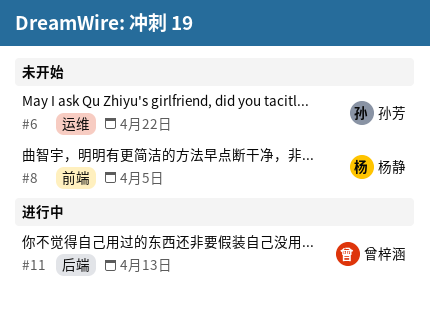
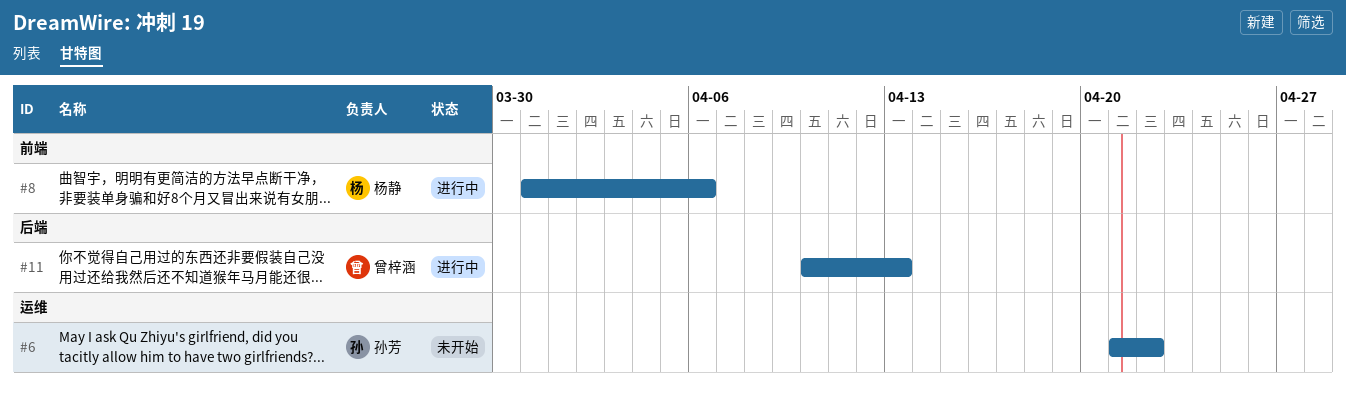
#8, status: 未开始 -> 进行中
#8, due: Apr 5 -> Apr 6

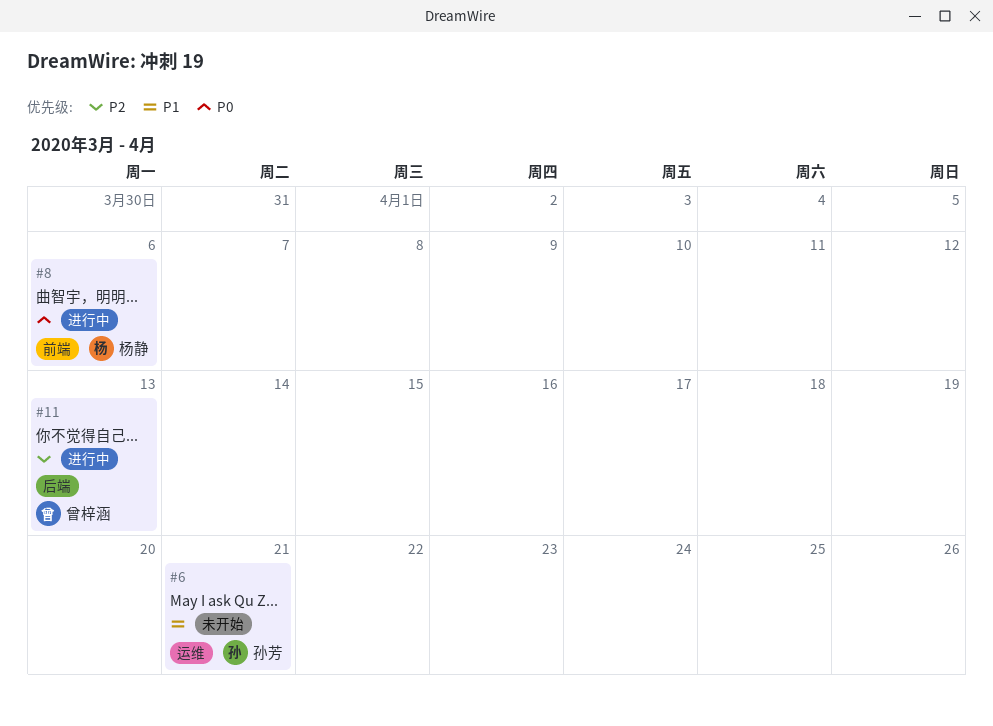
#6, due: Apr 22 -> Apr 21

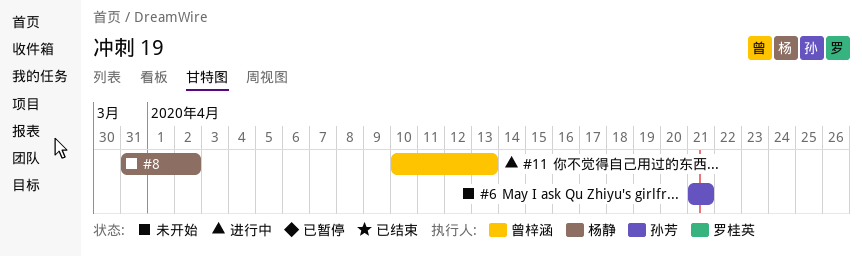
#8, status: 进行中 -> 未开始
#8, due: Apr 6 -> Apr 2

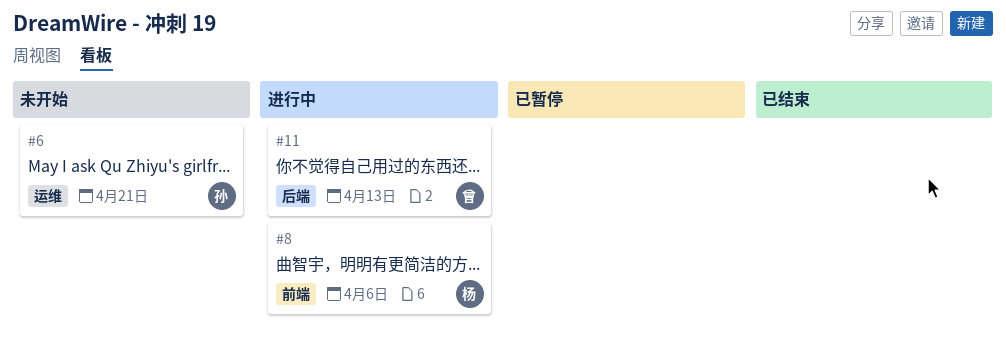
#8, status: 未开始 -> 进行中
#8, due: Apr 2 -> Apr 6

